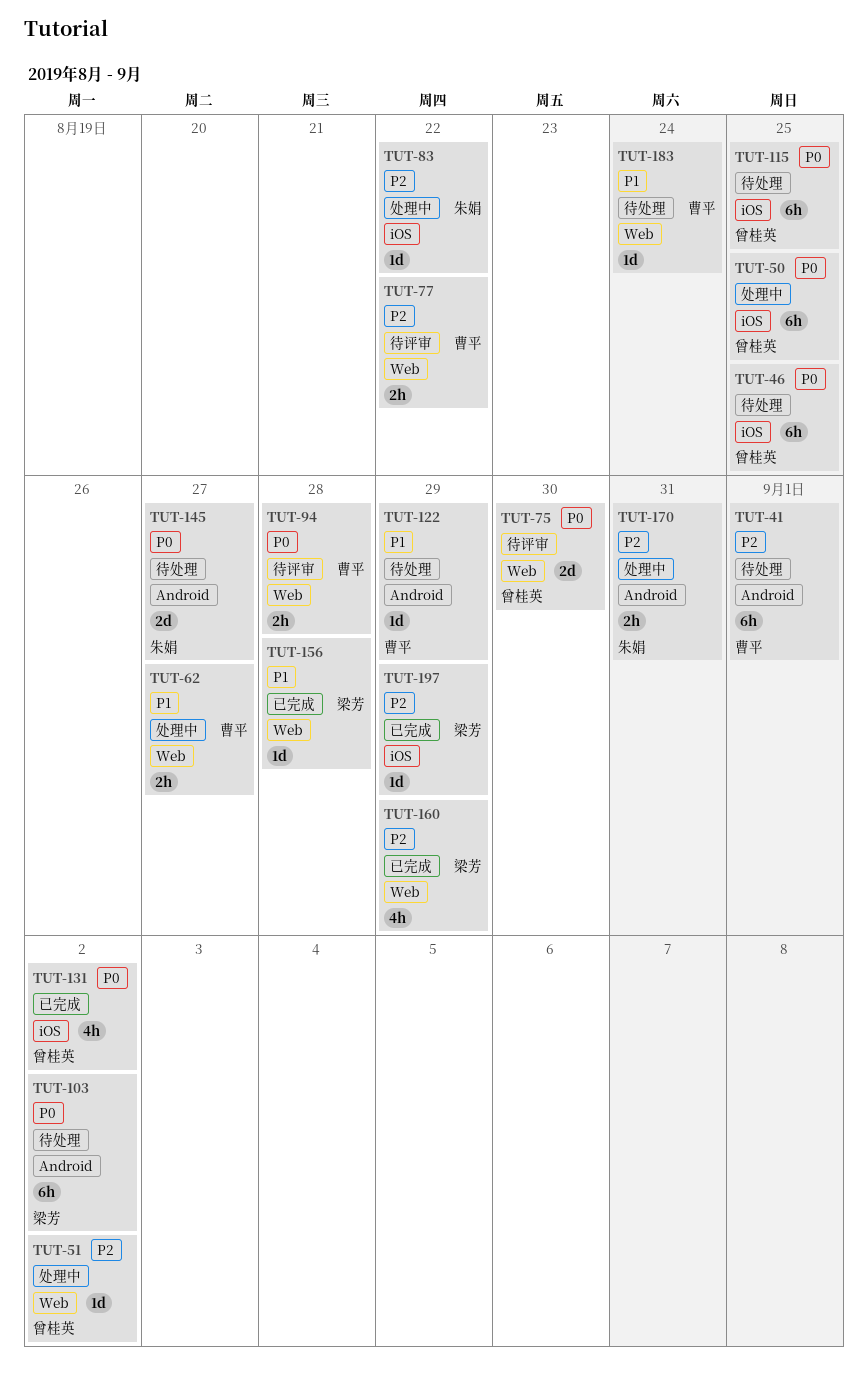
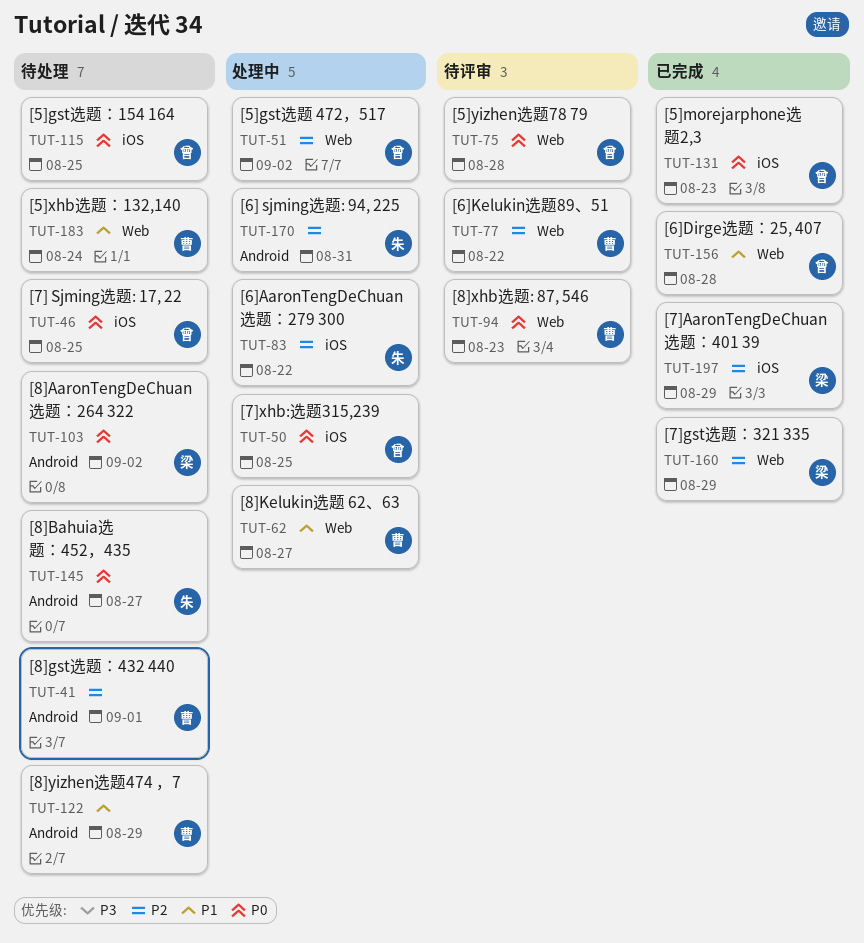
TUT-75, due: Aug 30 -> Aug 28
TUT-94, due: Aug 28 -> Aug 23
TUT-131, due: Sep 2 -> Aug 23
TUT-156, owner: 梁芳 -> 曾桂英

